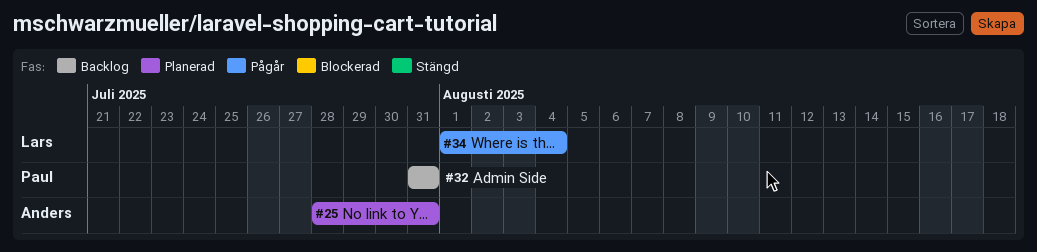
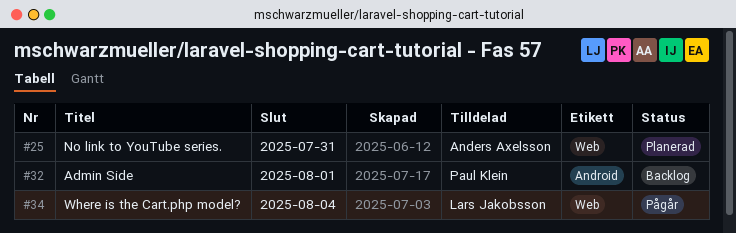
#32, due: Jul 31 -> Aug 1

